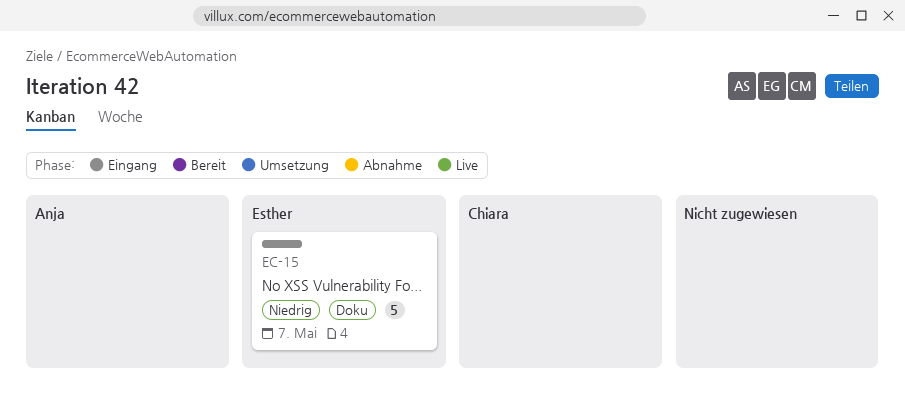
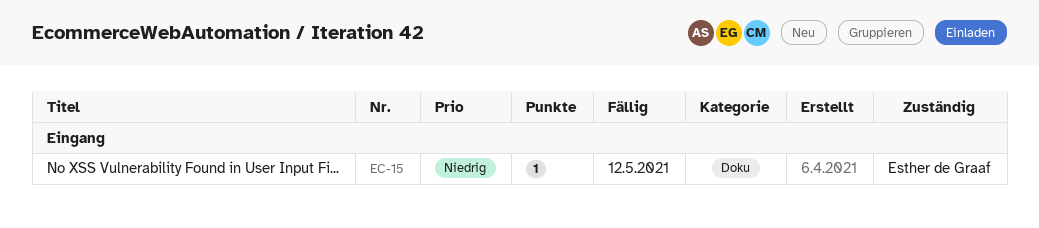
EC-15, estimate: 5 -> 1
EC-15, due: May 7 -> May 12

